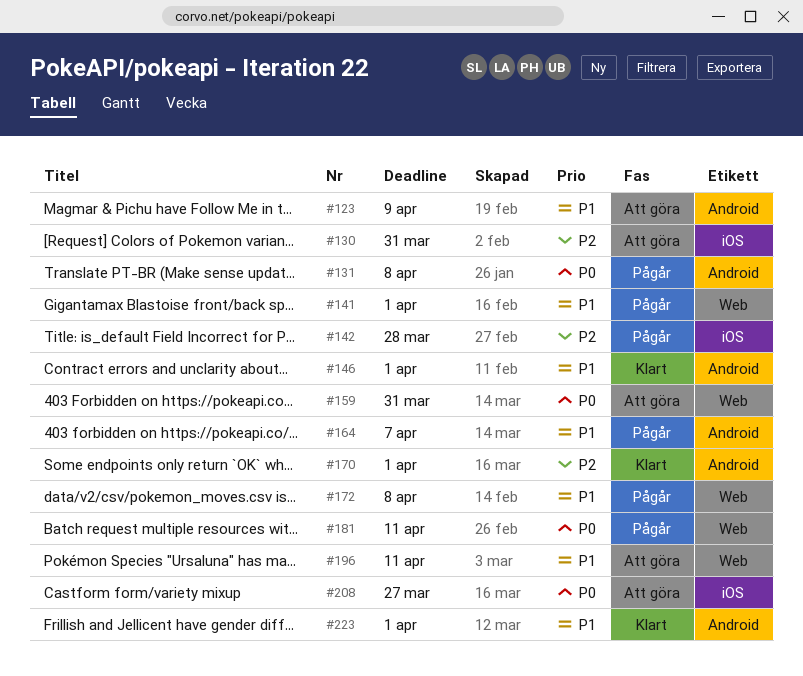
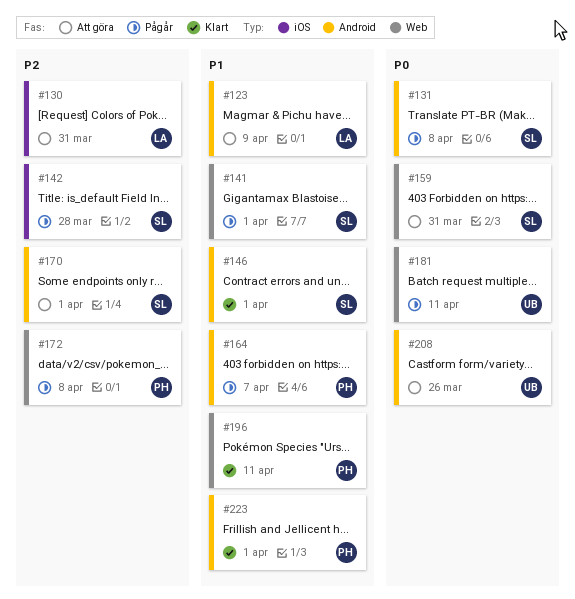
#170, status: Klart -> Att göra
#172, priority: P1 -> P2
#196, status: Att göra -> Klart
#208, label: iOS -> Android
#208, due: Mar 27 -> Mar 26

